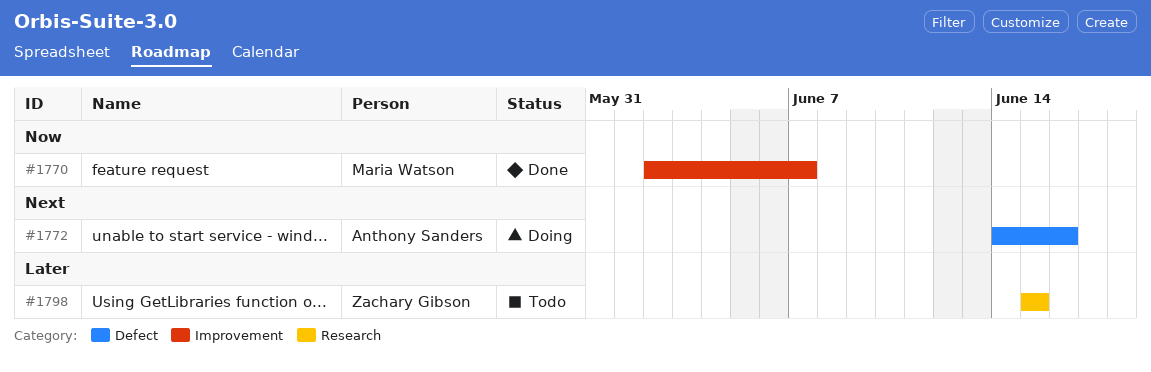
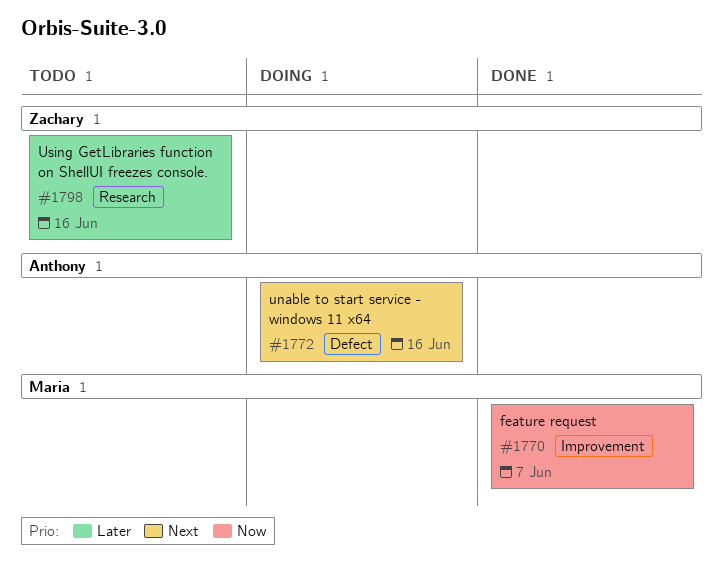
#1798, due: Jun 15 -> Jun 16

